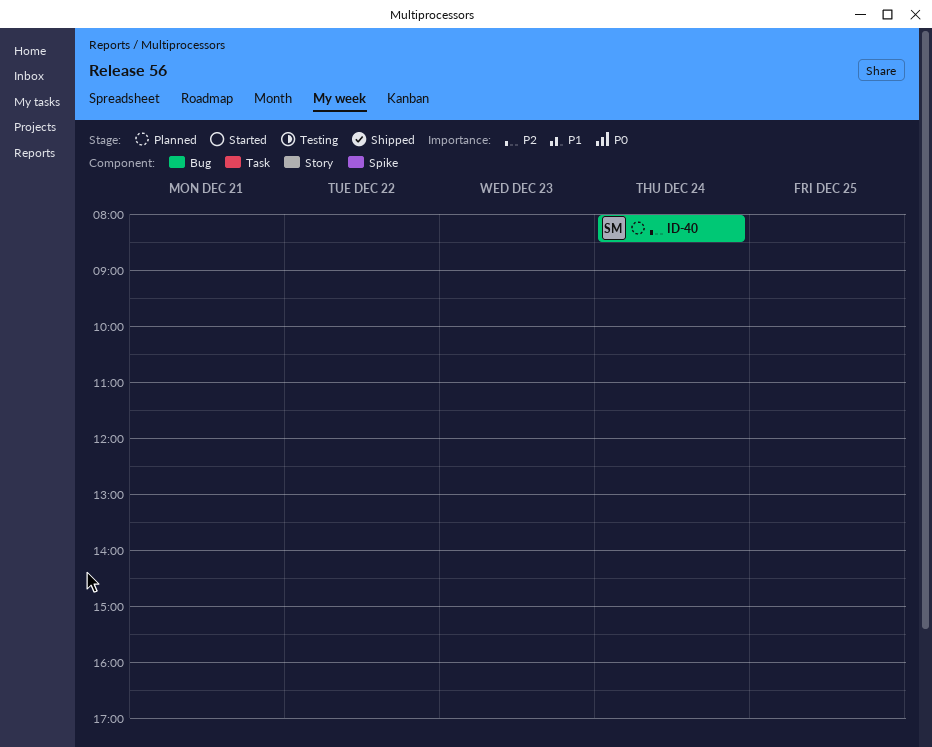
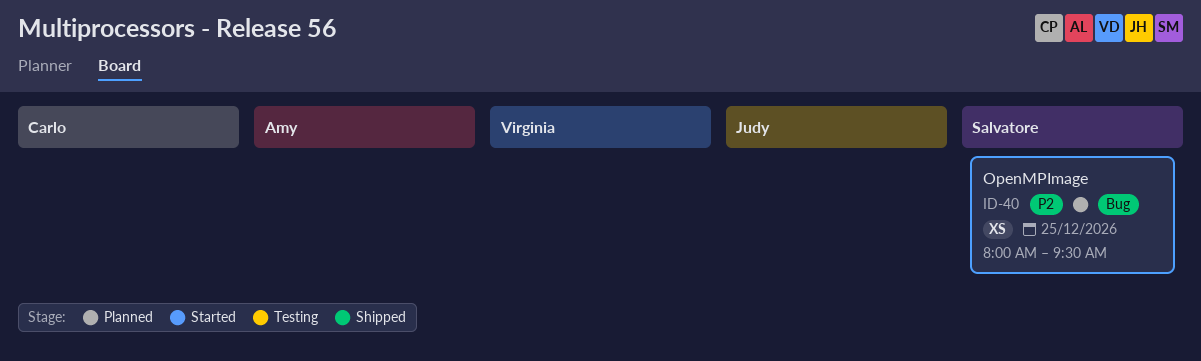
ID-40, day: Dec 24 -> Dec 25
ID-40, ends: 08:30 -> 09:30

